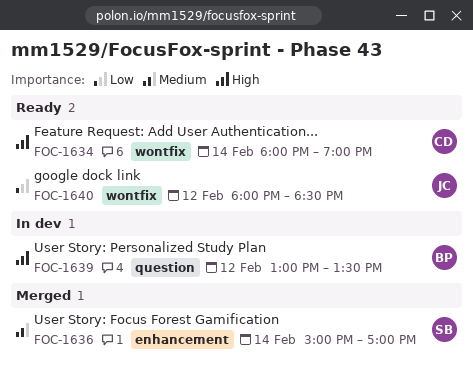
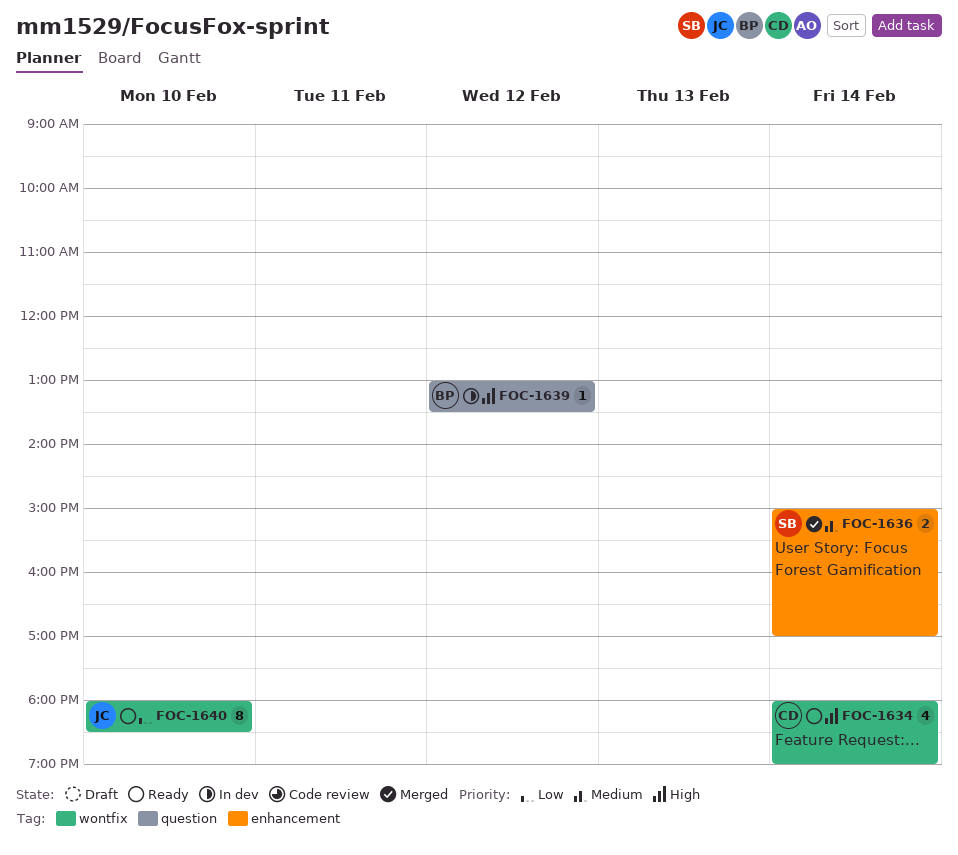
FOC-1640, day: Feb 12 -> Feb 10

